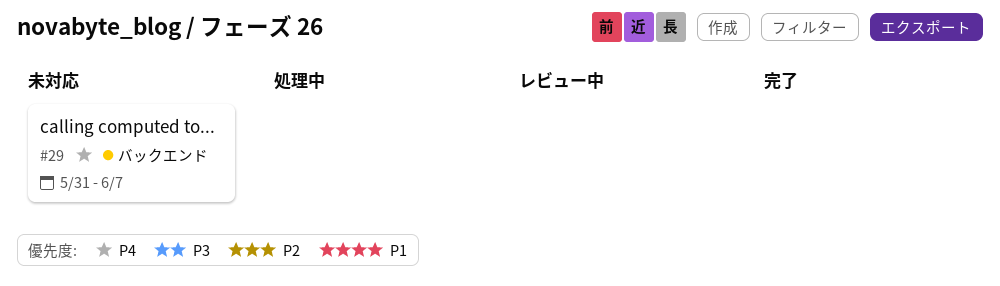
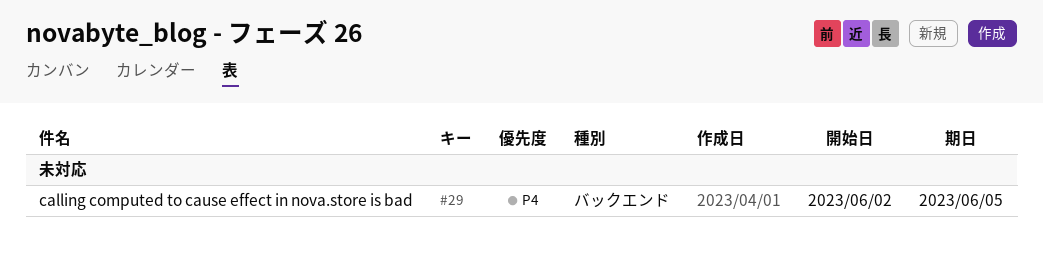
#29, start: May 31 -> Jun 2
#29, due: Jun 7 -> Jun 5

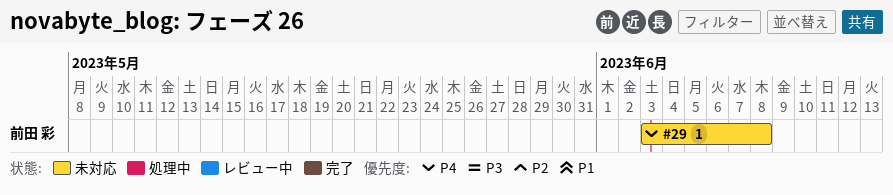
#29, start: Jun 2 -> Jun 3
#29, due: Jun 5 -> Jun 8

